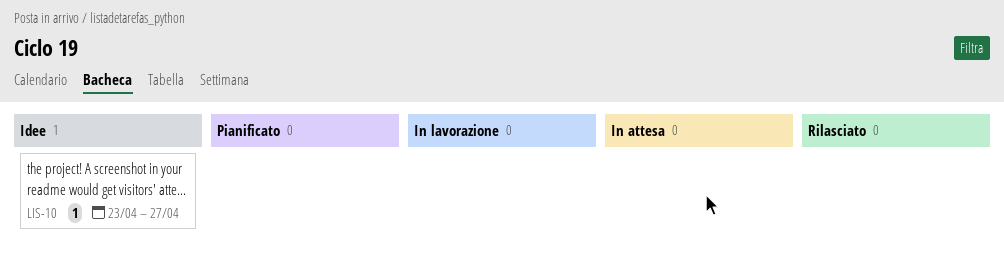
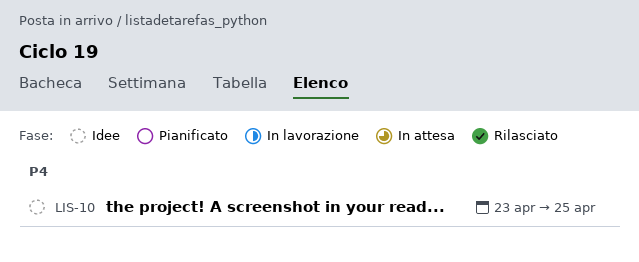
LIS-10, due: Apr 27 -> Apr 25

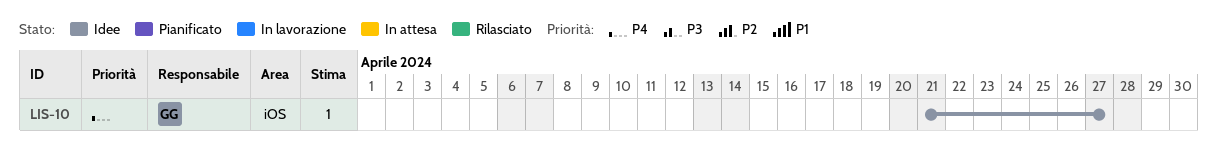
LIS-10, start: Apr 23 -> Apr 21
LIS-10, due: Apr 25 -> Apr 27

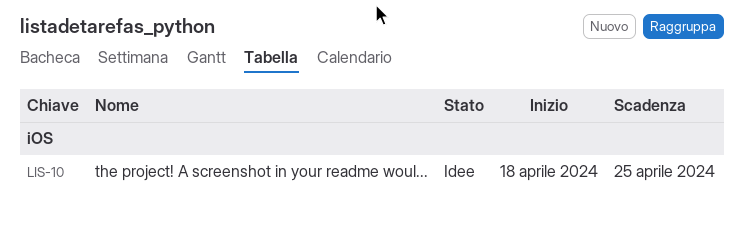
LIS-10, start: Apr 21 -> Apr 18
LIS-10, due: Apr 27 -> Apr 25

